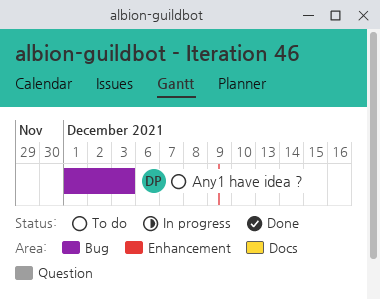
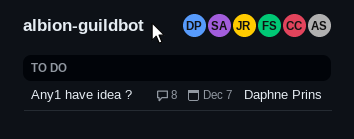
Any1 have idea ?, due: Dec 3 -> Dec 7

